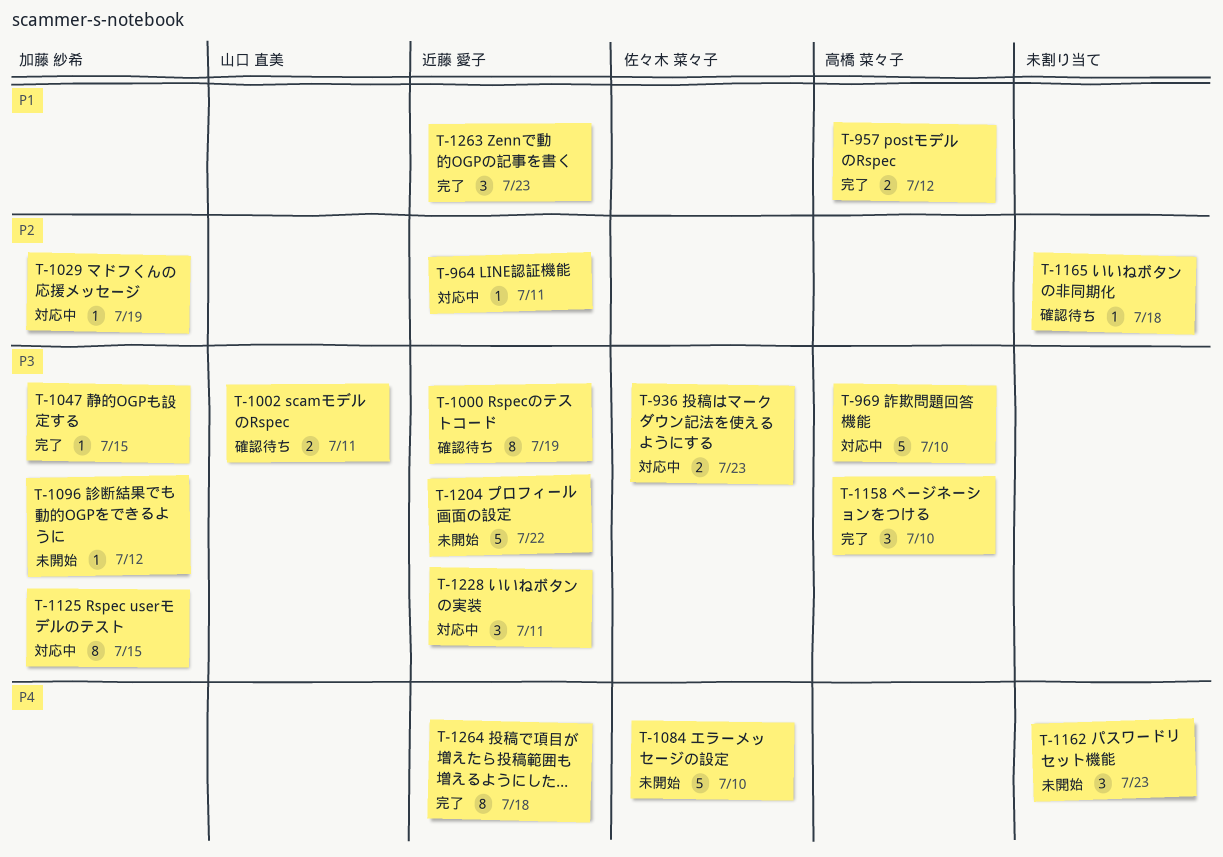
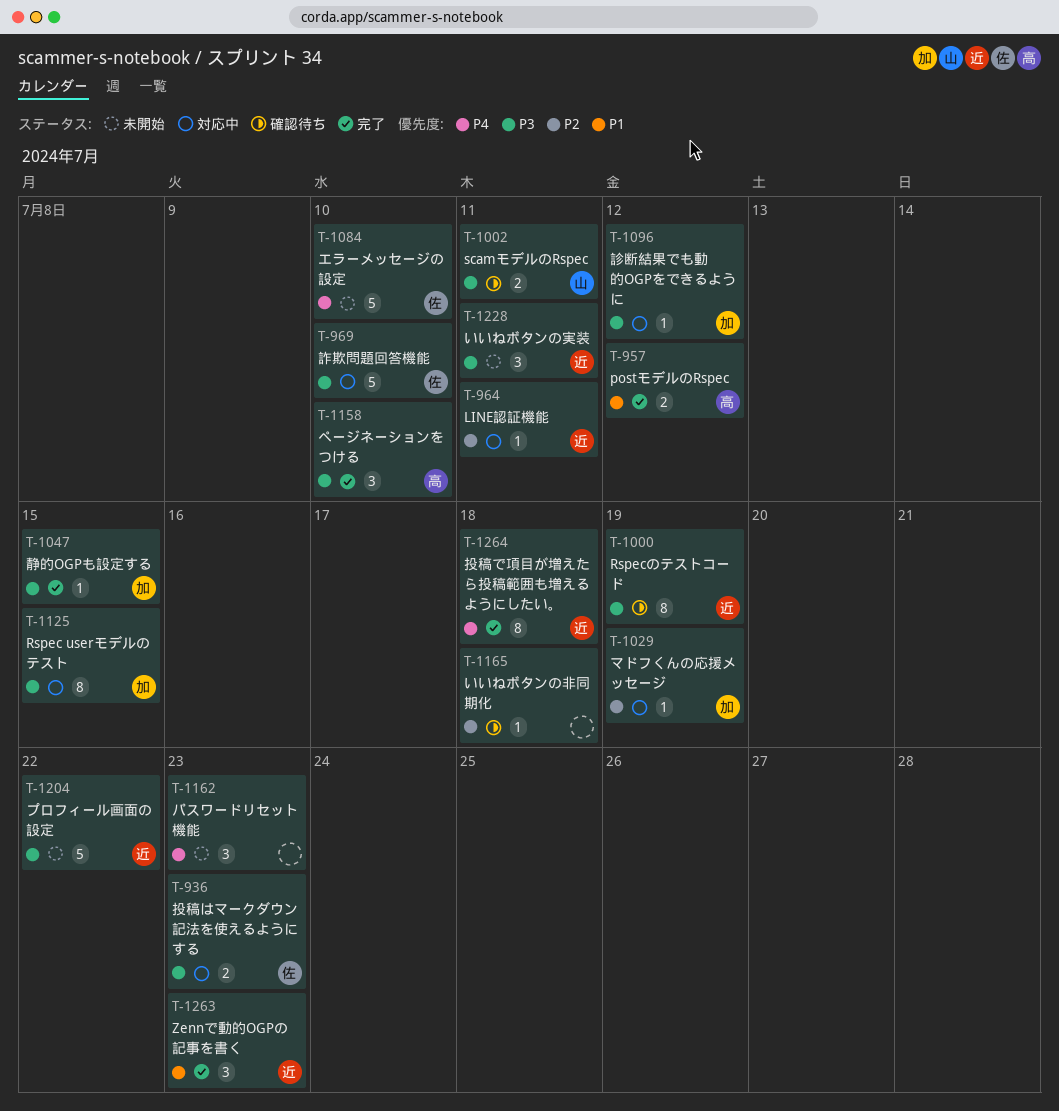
T-969, owner: 高橋 菜々子 -> 佐々木 菜々子
T-1096, status: 未開始 -> 対応中
T-1228, status: 対応中 -> 未開始

